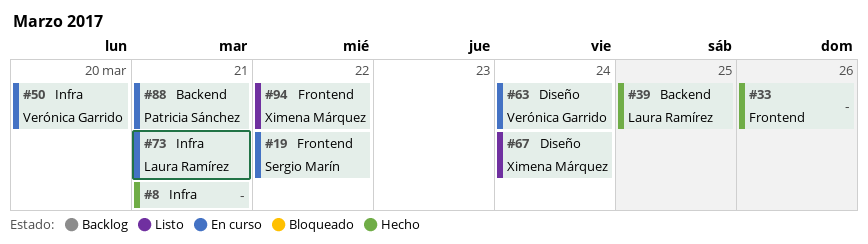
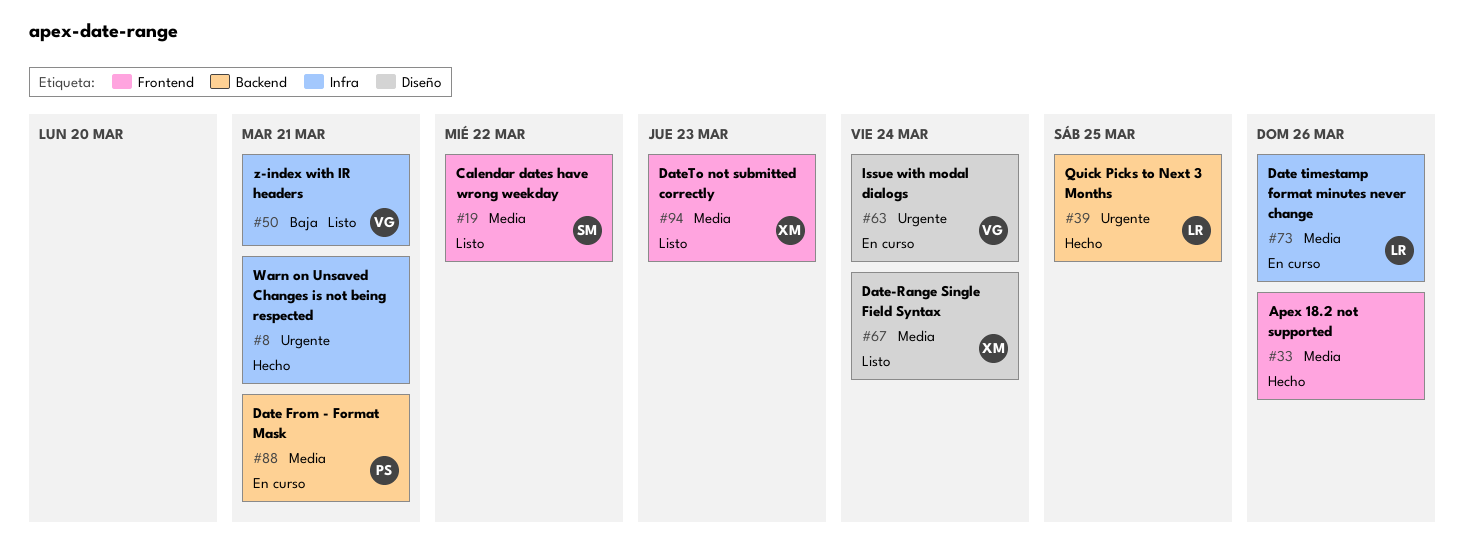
#19, status: En curso -> Listo
#50, status: En curso -> Listo
#50, due: Mar 20 -> Mar 21
#73, due: Mar 21 -> Mar 26
#94, due: Mar 22 -> Mar 23

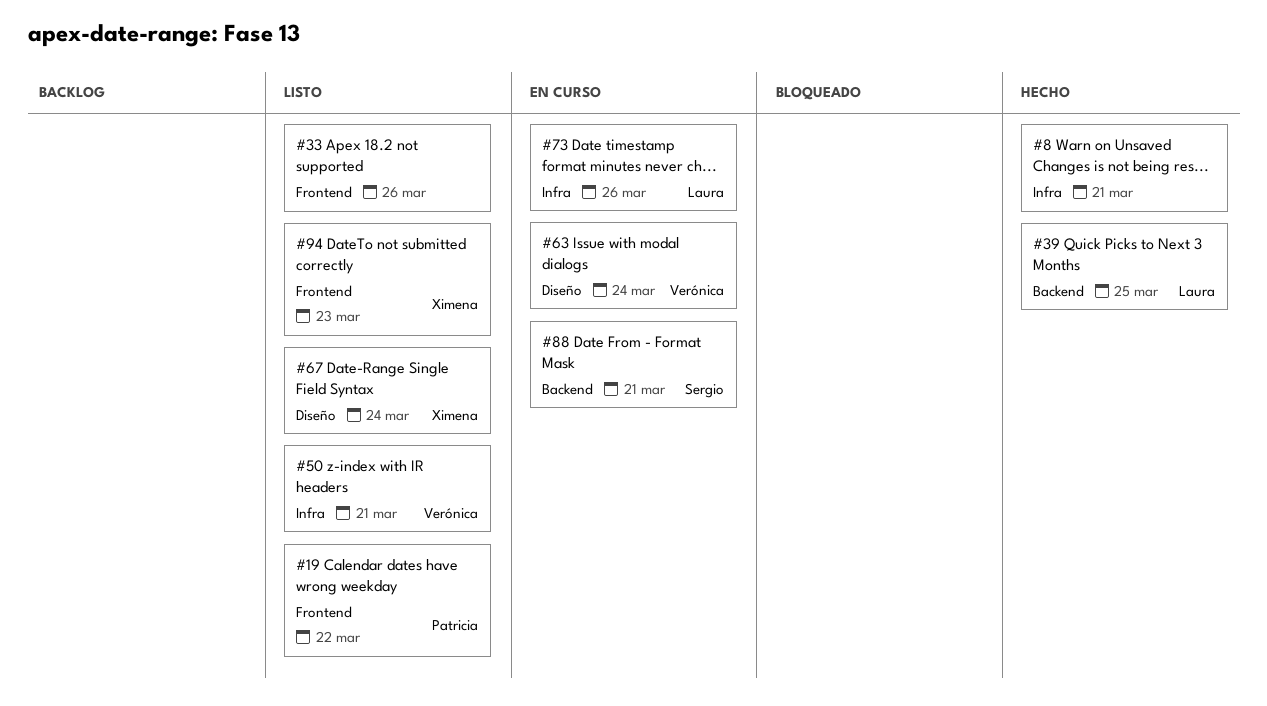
#19, owner: Sergio -> Patricia
#33, status: Hecho -> Listo
#88, owner: Patricia -> Sergio

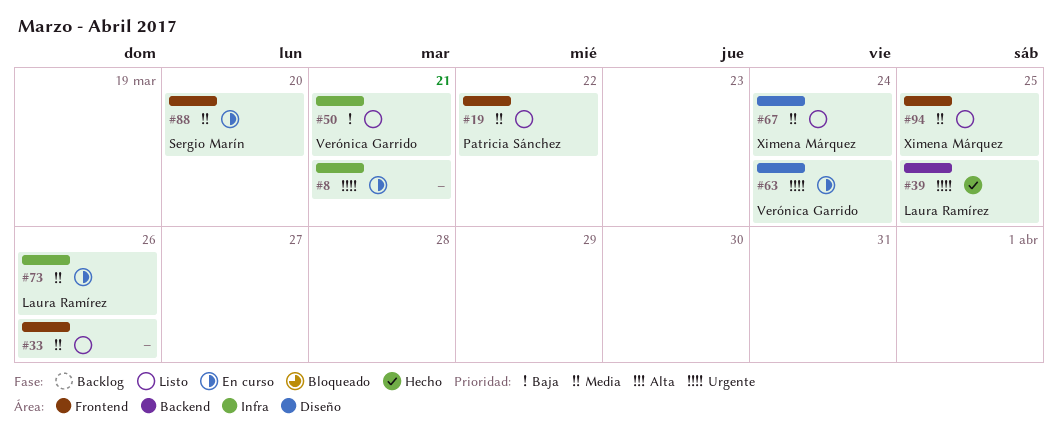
#8, status: Hecho -> En curso
#88, label: Backend -> Frontend
#88, due: Mar 21 -> Mar 20
#94, due: Mar 23 -> Mar 25

